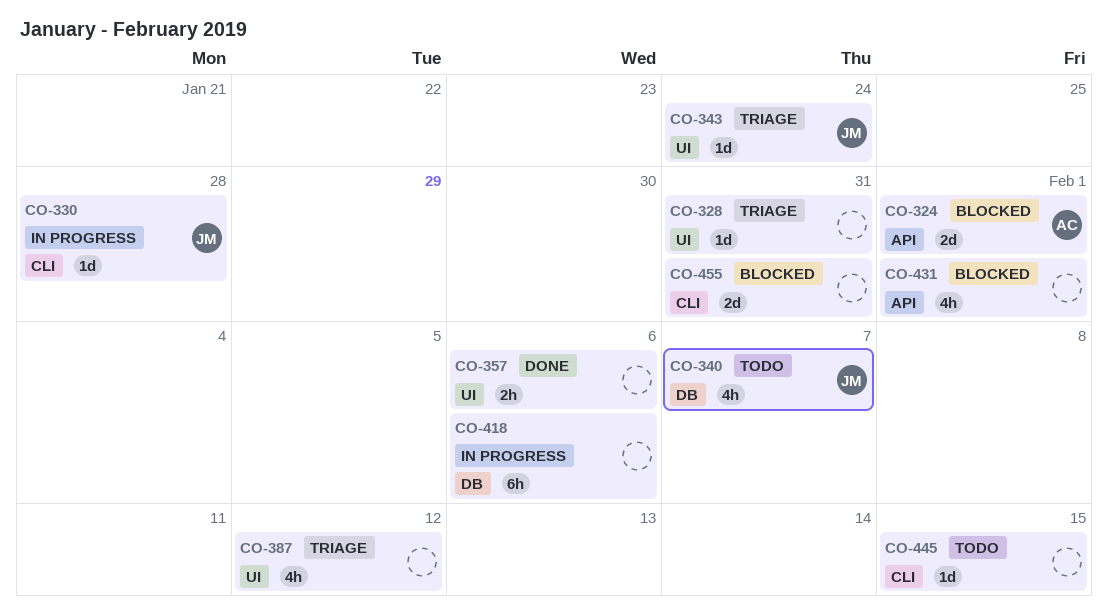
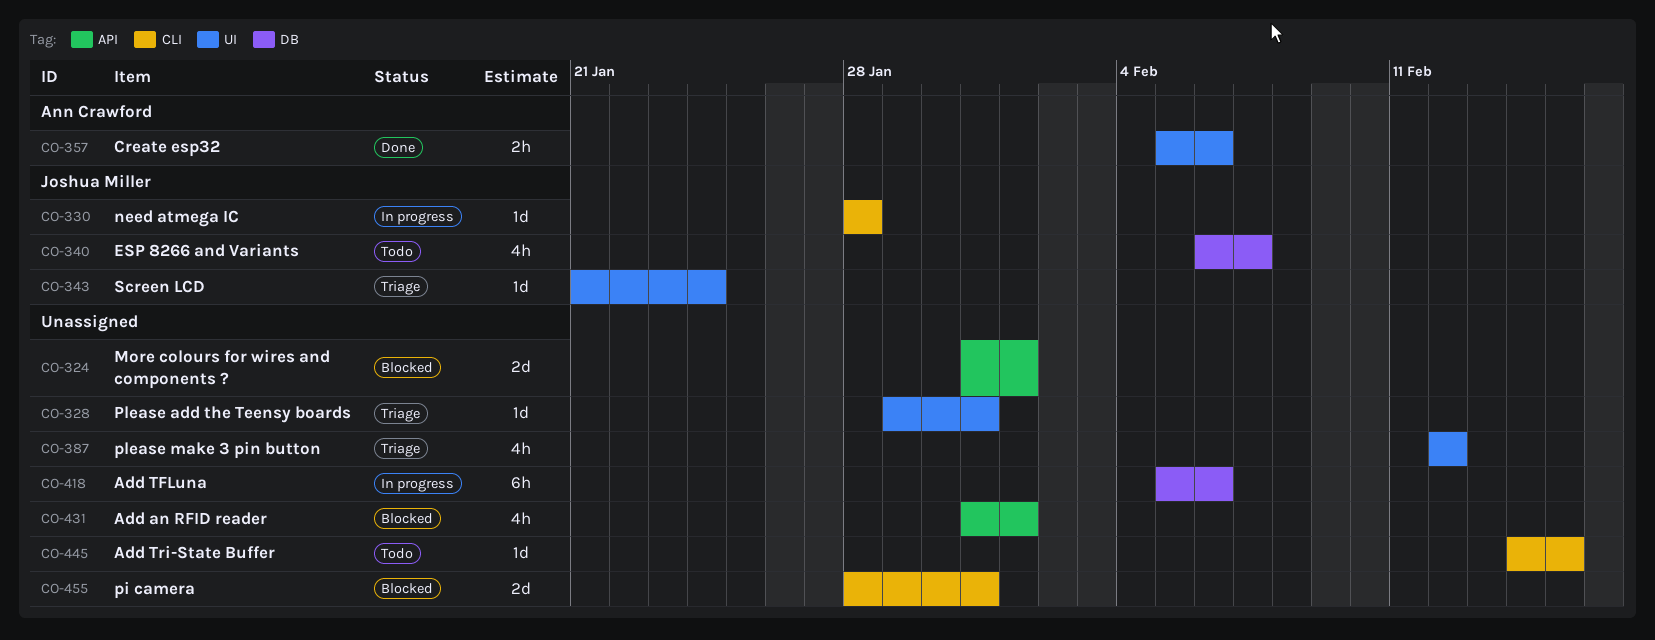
CO-324, owner: Ann Crawford -> none
CO-357, owner: none -> Ann Crawford

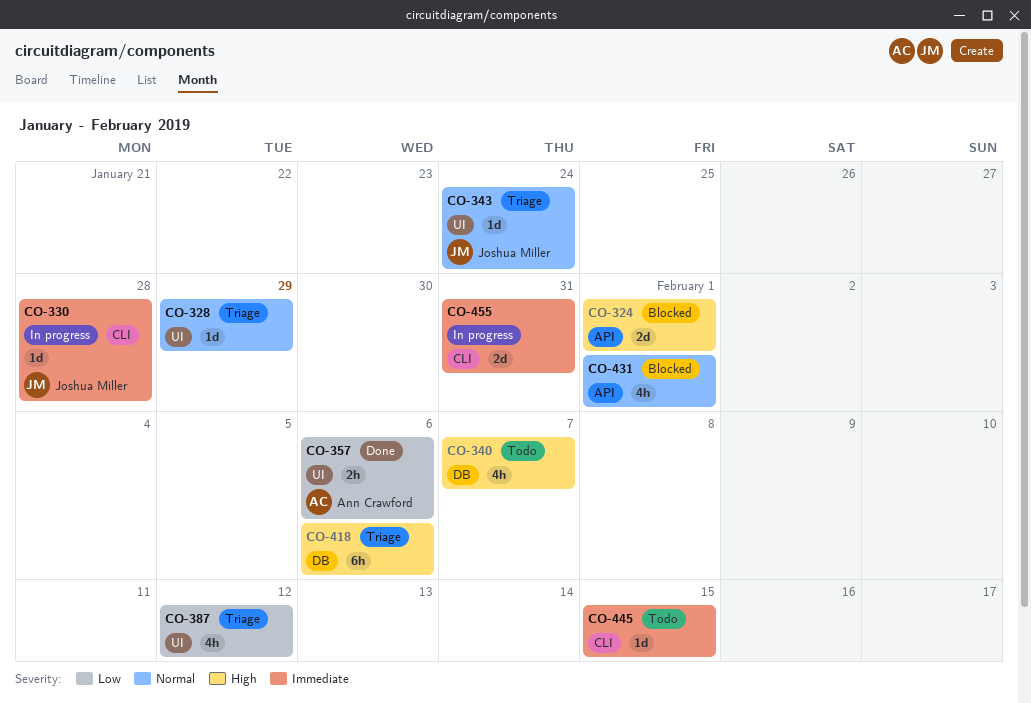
CO-328, due: Jan 31 -> Jan 29
CO-340, owner: Joshua Miller -> none
CO-418, status: In progress -> Triage
CO-455, status: Blocked -> In progress

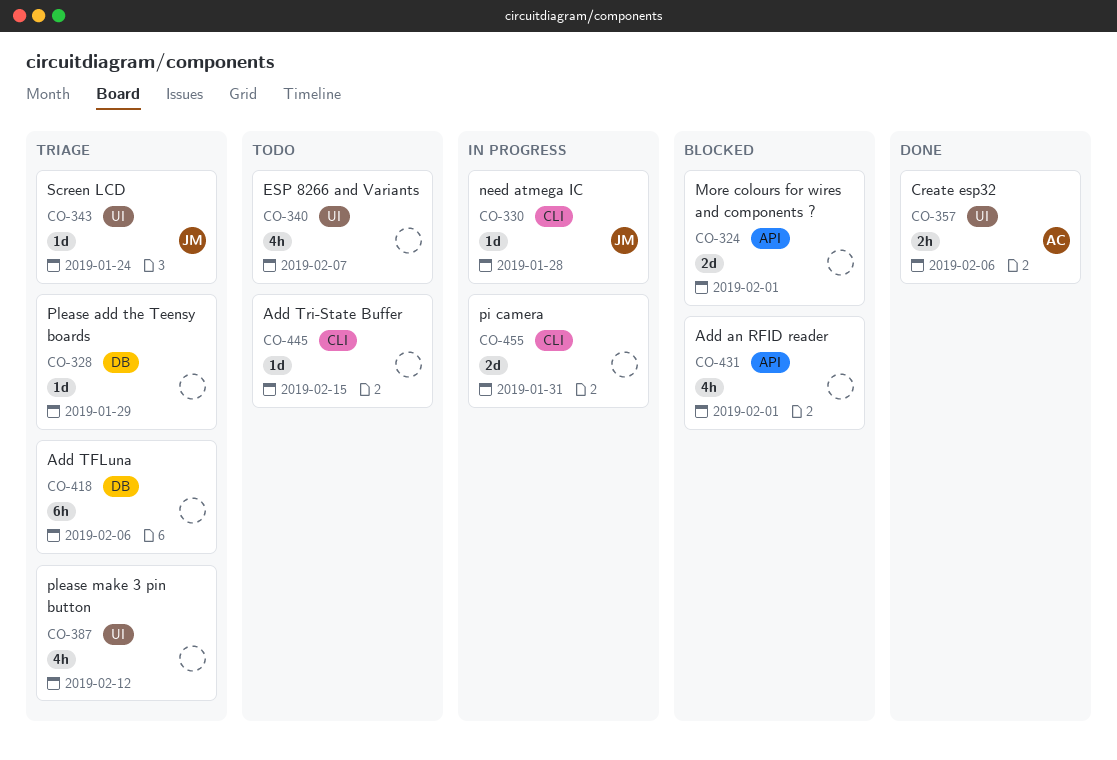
CO-328, label: UI -> DB
CO-340, label: DB -> UI

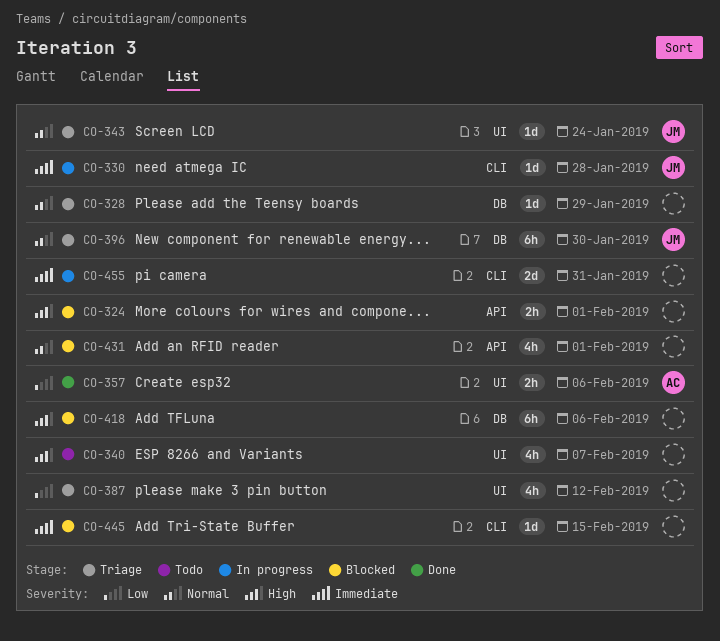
CO-324, estimate: 2d -> 2h
CO-396: none -> present
CO-418, status: Triage -> Blocked
CO-445, status: Todo -> Blocked

